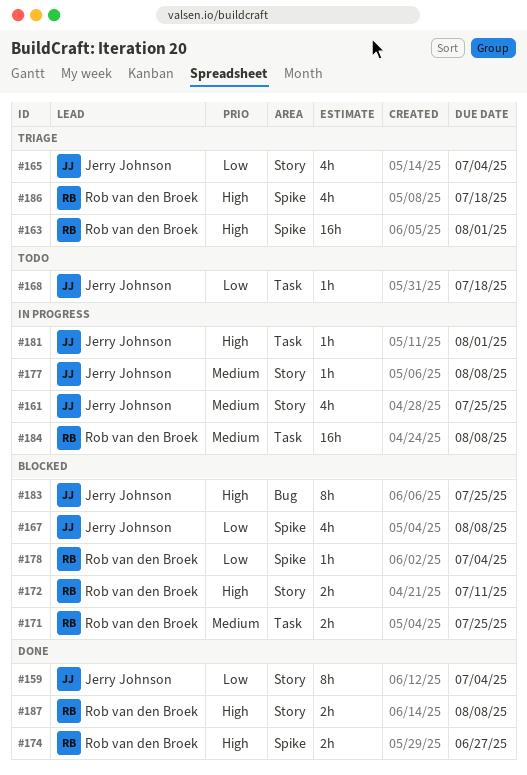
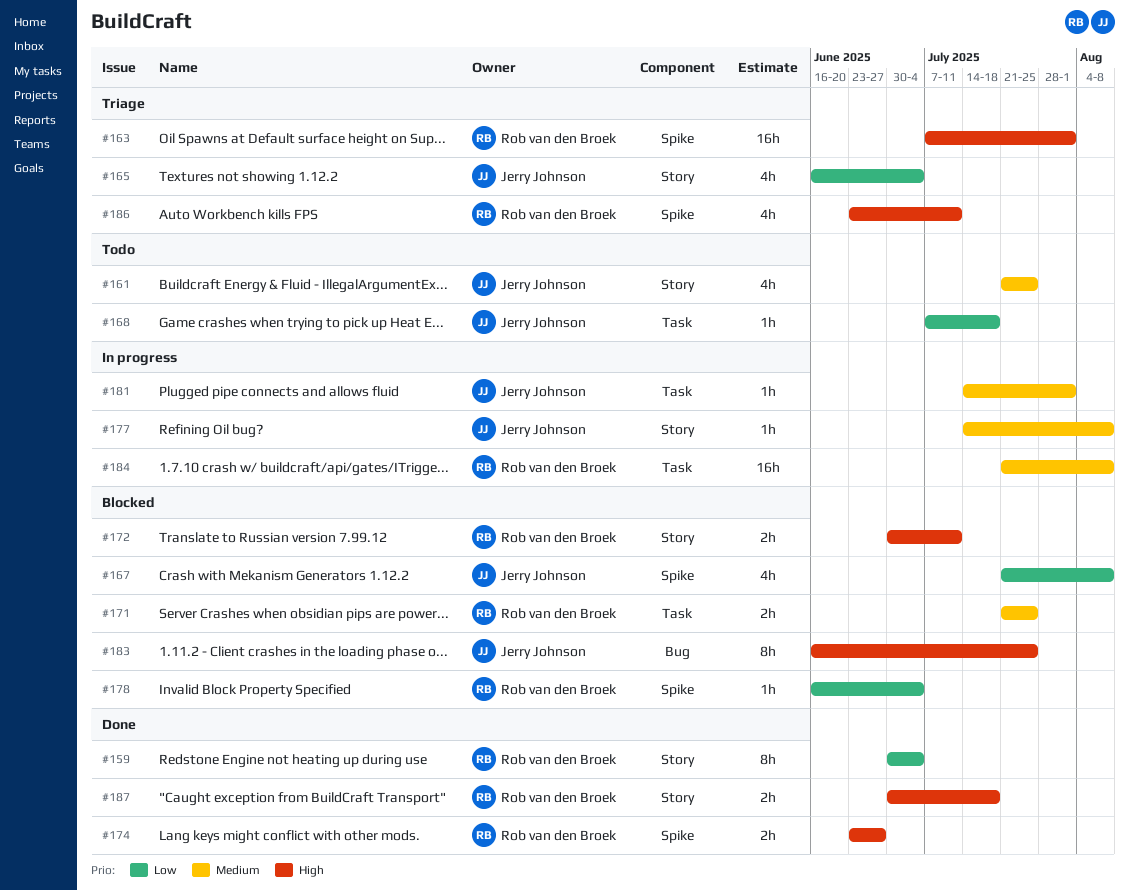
#159, owner: Jerry Johnson -> Rob van den Broek
#161, status: In progress -> Todo
#181, priority: High -> Medium
#186, due: Jul 18 -> Jul 11
#187, due: Aug 8 -> Jul 18

